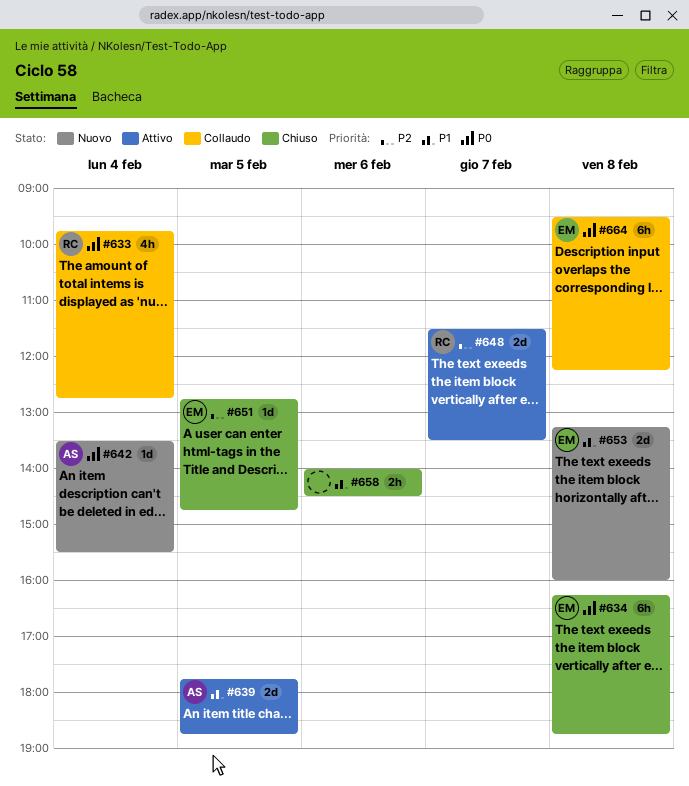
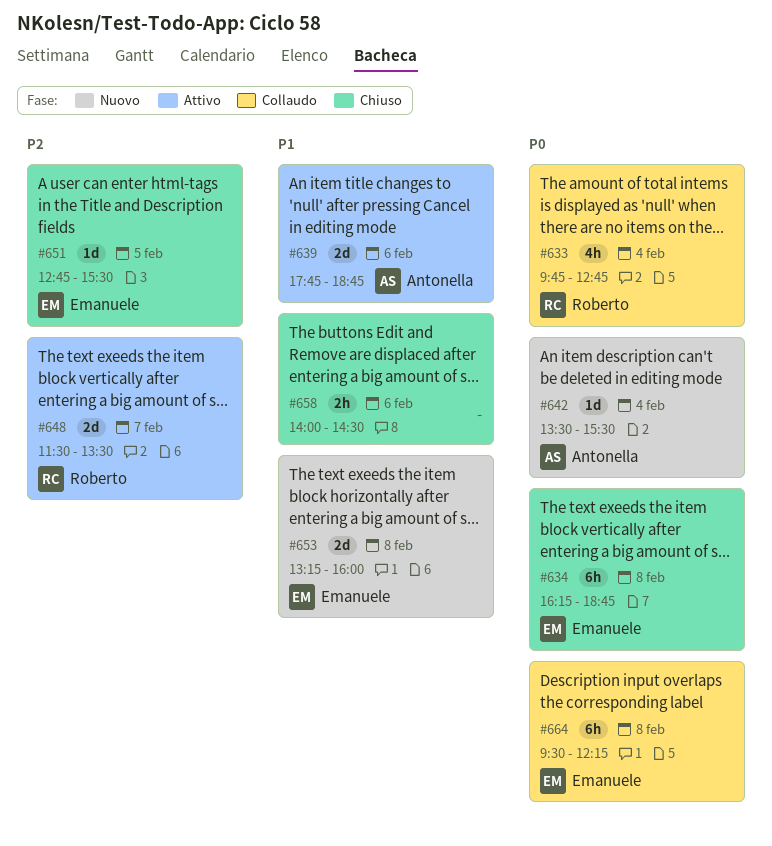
#639, day: Feb 5 -> Feb 6
#651, ends: 14:45 -> 15:30

